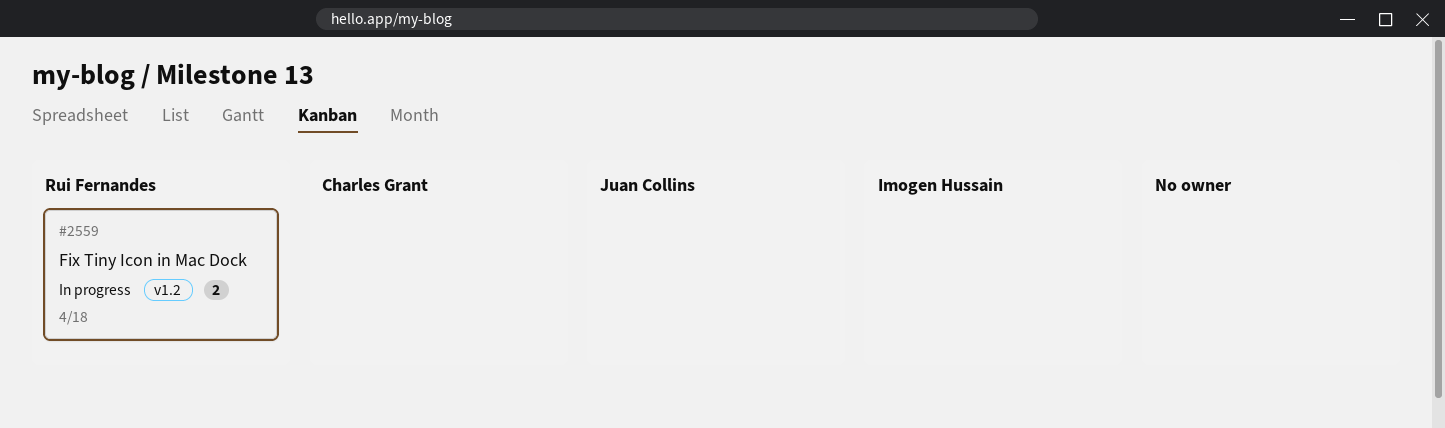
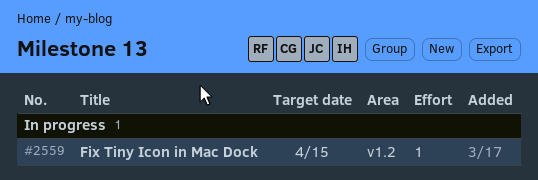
#2559, estimate: 2 -> 1
#2559, due: Apr 18 -> Apr 15

